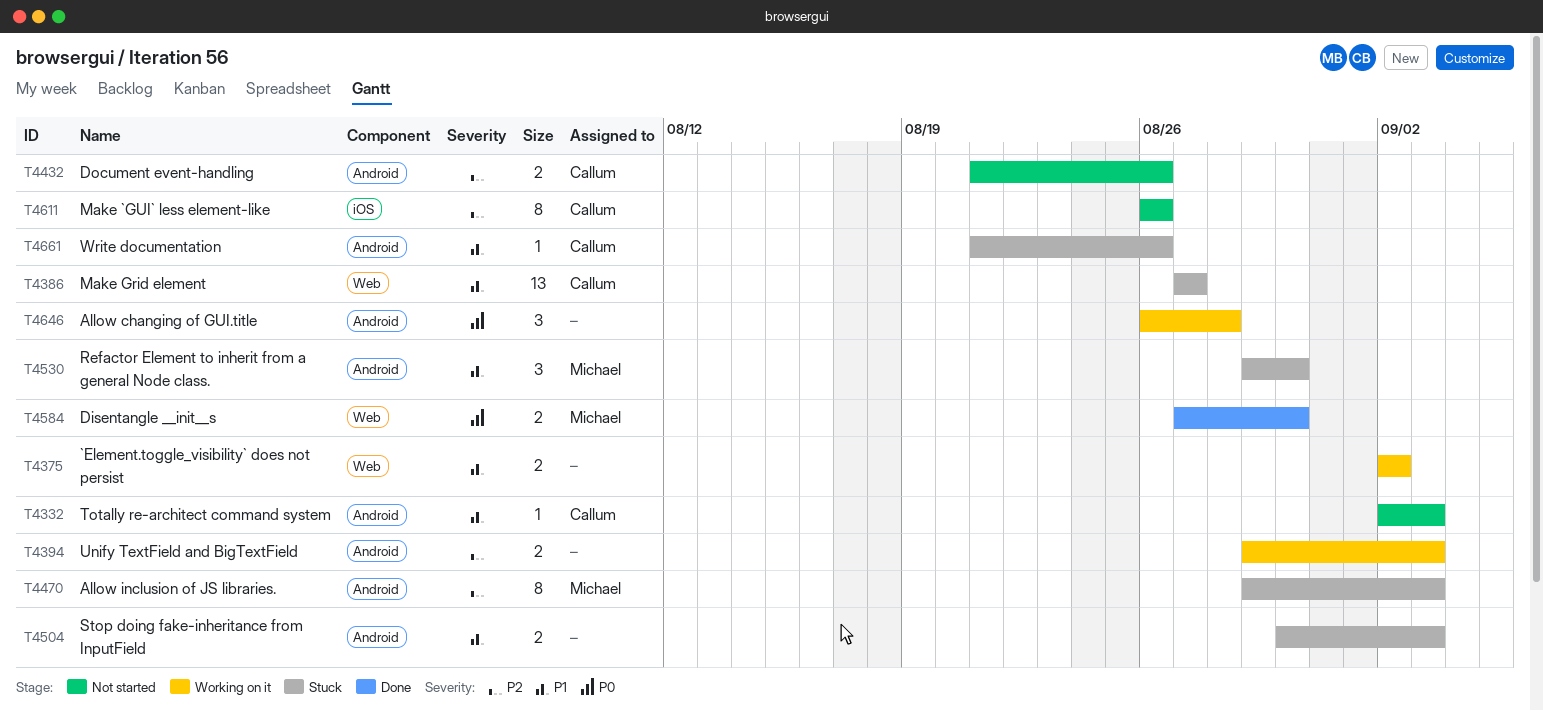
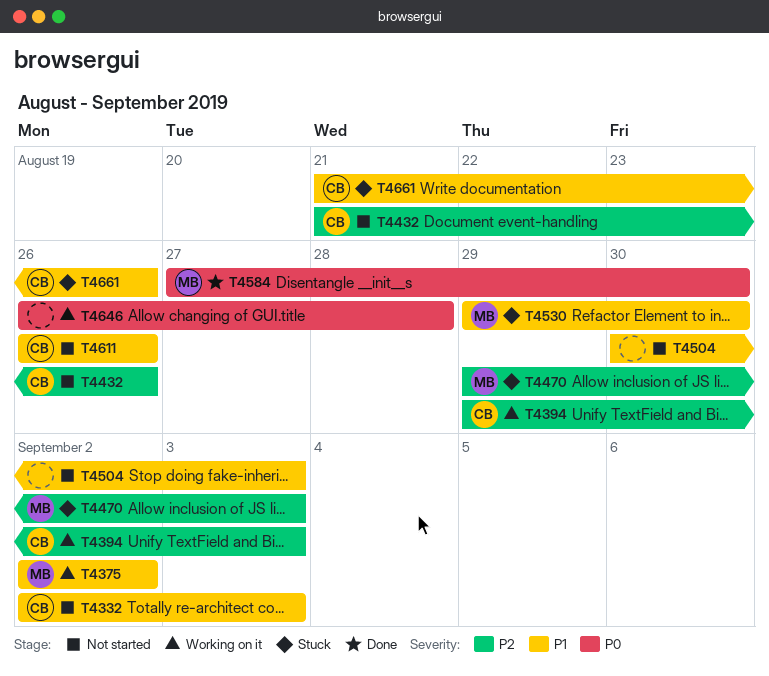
T4375, owner: none -> Michael
T4386: present -> none
T4394, owner: none -> Callum
T4504, status: Stuck -> Not started
T4611, priority: P2 -> P1

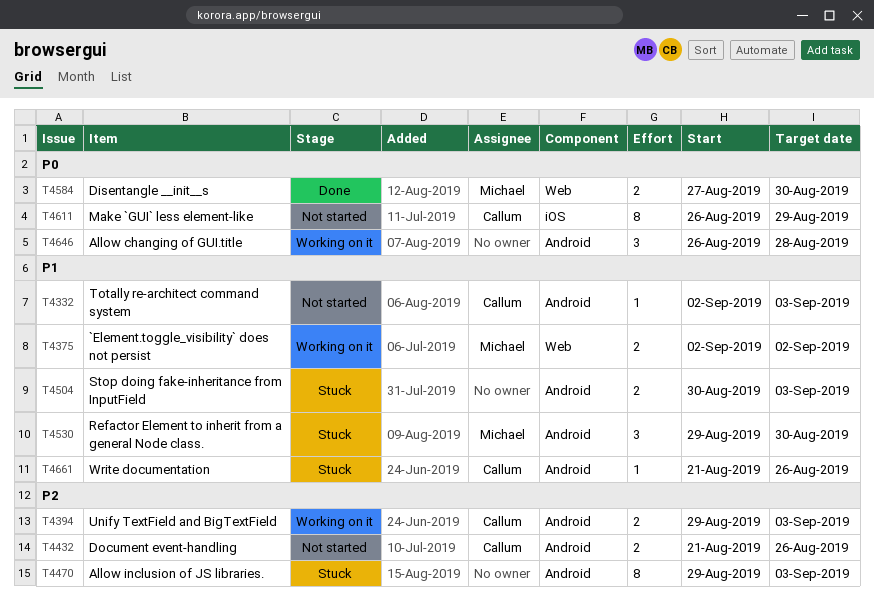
T4470, owner: Michael -> none
T4504, status: Not started -> Stuck
T4611, priority: P1 -> P0
T4611, due: Aug 26 -> Aug 29

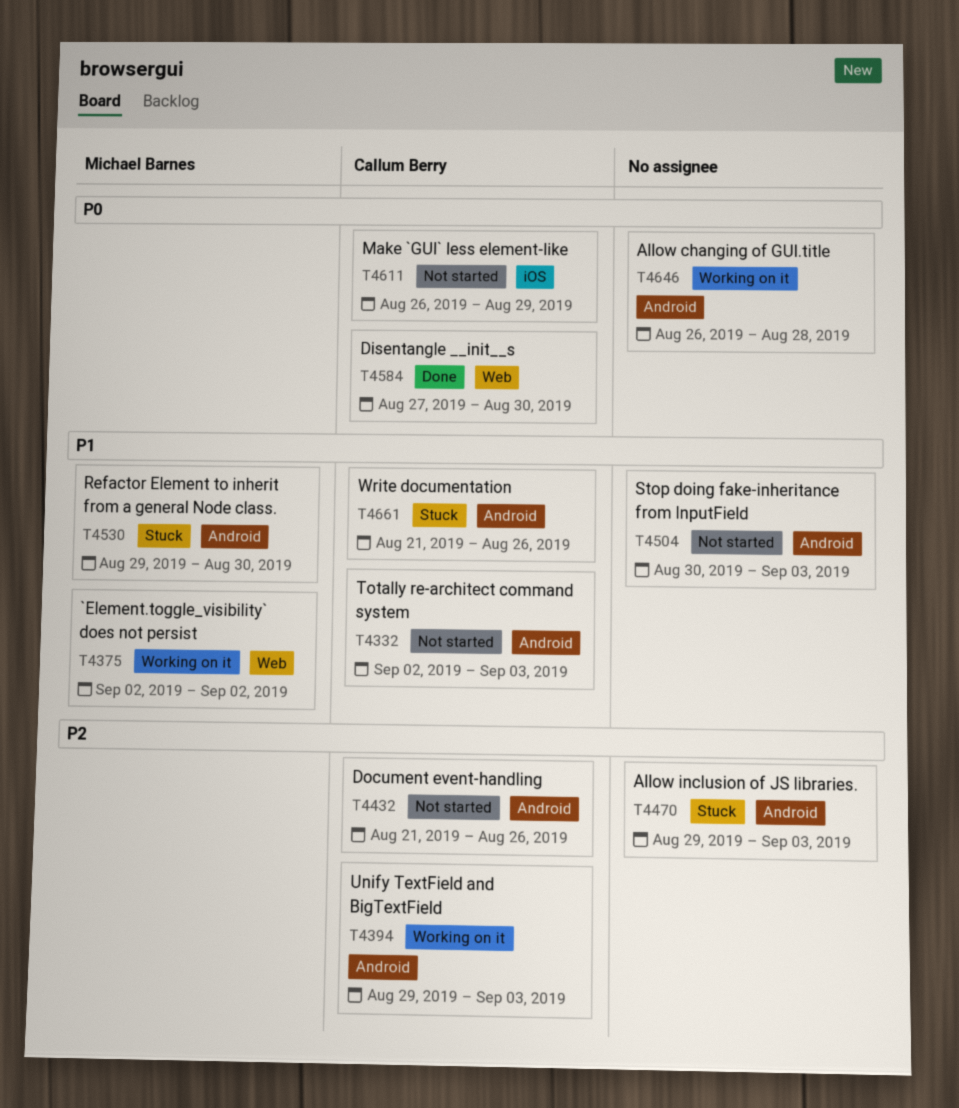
T4504, status: Stuck -> Not started
T4584, owner: Michael Barnes -> Callum Berry

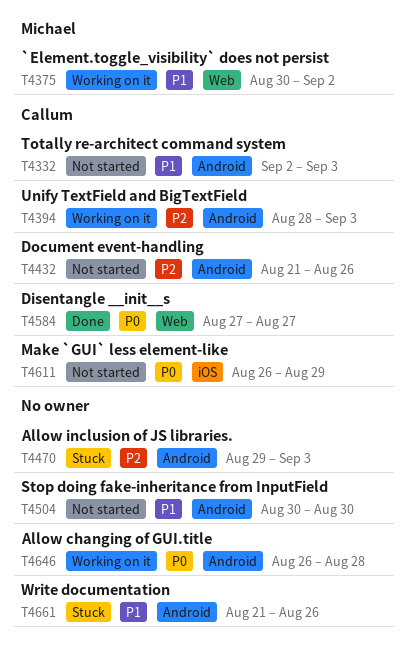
T4375, start: Sep 2 -> Aug 30
T4394, start: Aug 29 -> Aug 28
T4504, due: Sep 3 -> Aug 30
T4530: present -> none
T4584, due: Aug 30 -> Aug 27
T4661, owner: Callum Berry -> none

